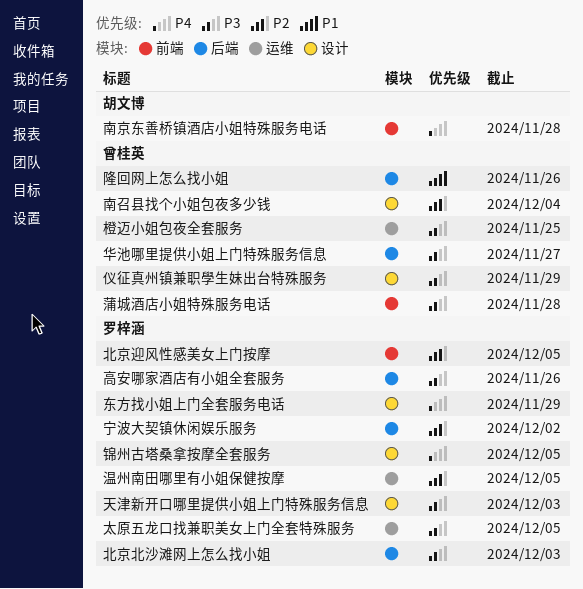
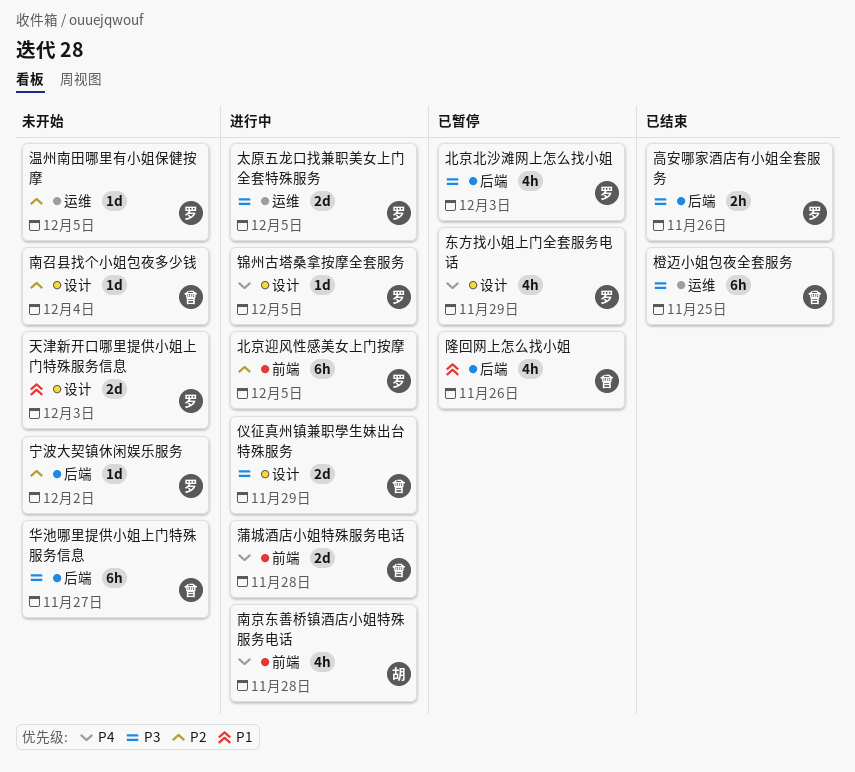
天津新开口哪里提供小姐上门特殊服务信息, priority: P3 -> P1
蒲城酒店小姐特殊服务电话, priority: P3 -> P4

